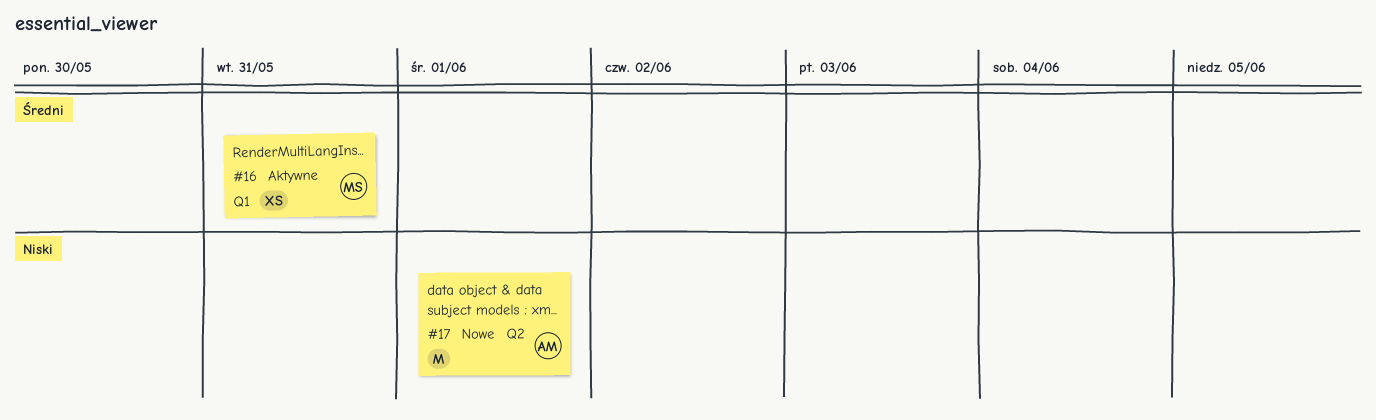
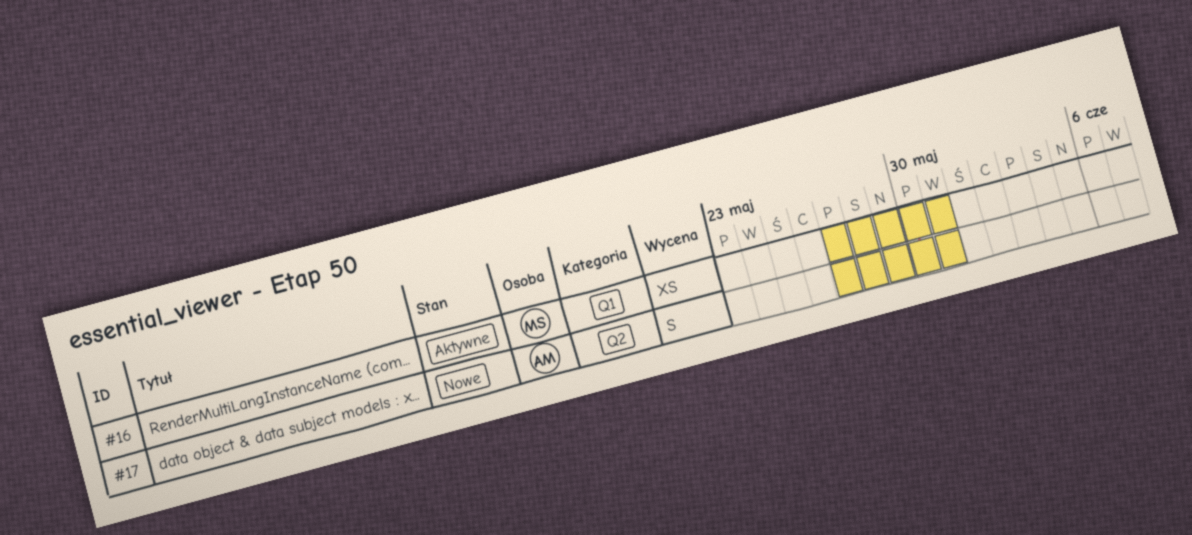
#17, estimate: M -> S
#17, due: Jun 1 -> May 31

